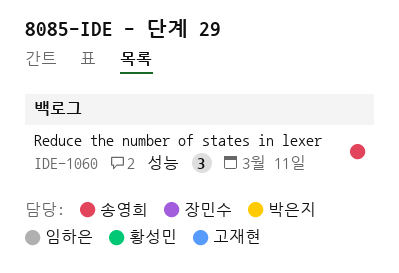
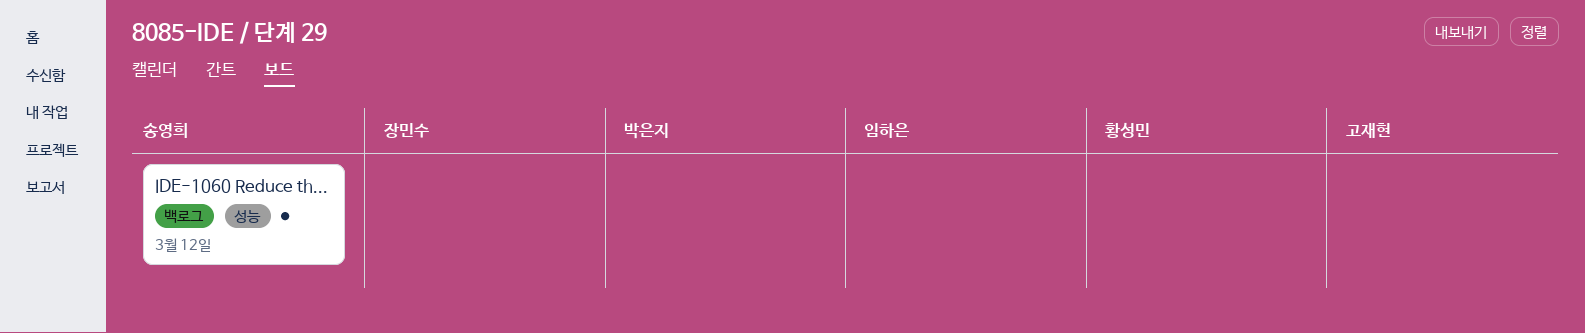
IDE-1060, estimate: 3 -> 1
IDE-1060, due: Mar 11 -> Mar 12

